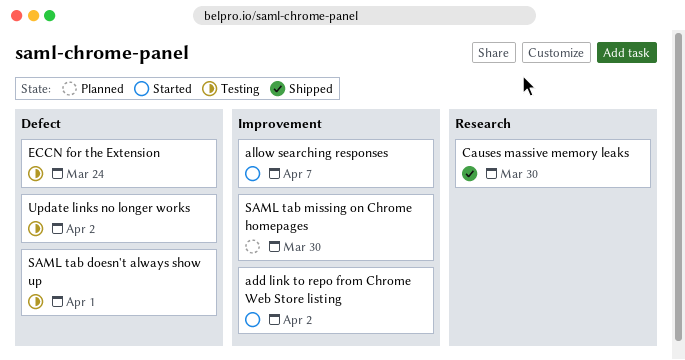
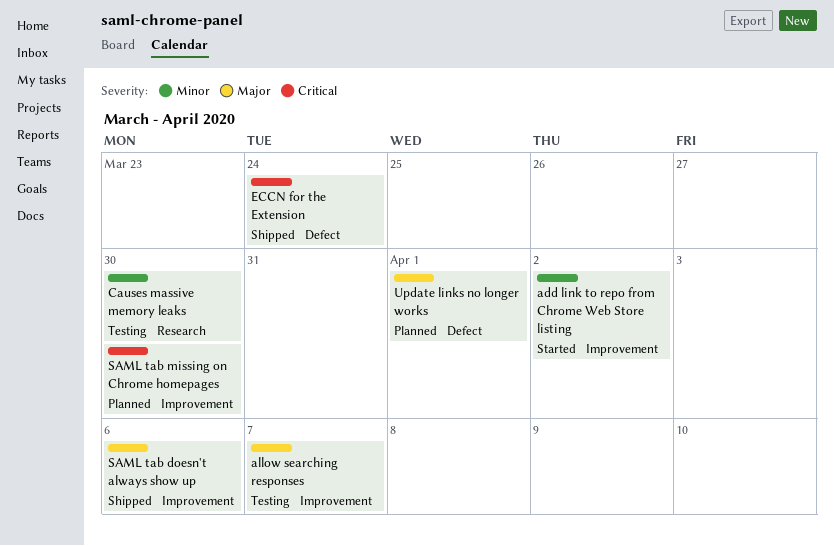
allow searching responses, status: Started -> Testing
Causes massive memory leaks, status: Shipped -> Testing
ECCN for the Extension, status: Testing -> Shipped
SAML tab doesn't always show up, status: Testing -> Shipped
SAML tab doesn't always show up, label: Defect -> Improvement
SAML tab doesn't always show up, due: Apr 1 -> Apr 6
Update links no longer works, status: Testing -> Planned
Update links no longer works, due: Apr 2 -> Apr 1

